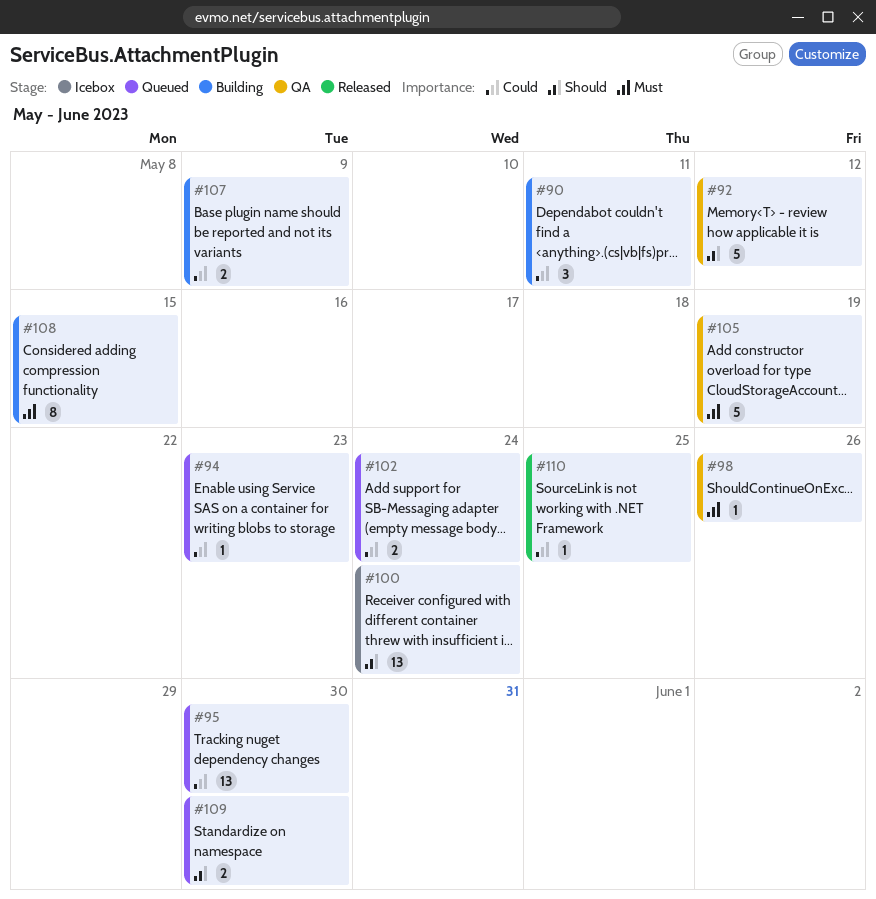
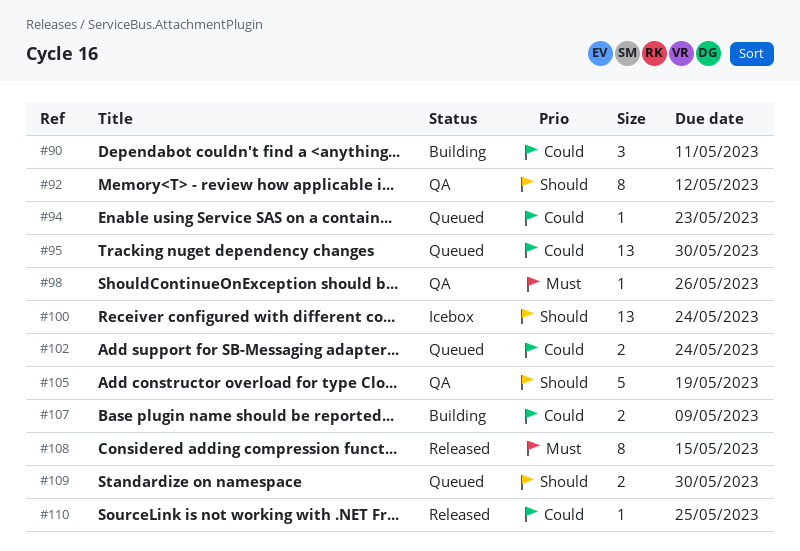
#92, estimate: 5 -> 8
#105, priority: Must -> Should
#108, status: Building -> Released

